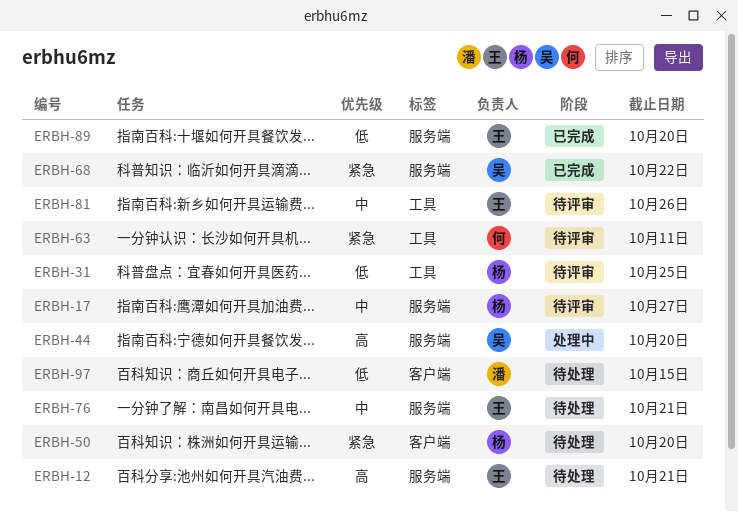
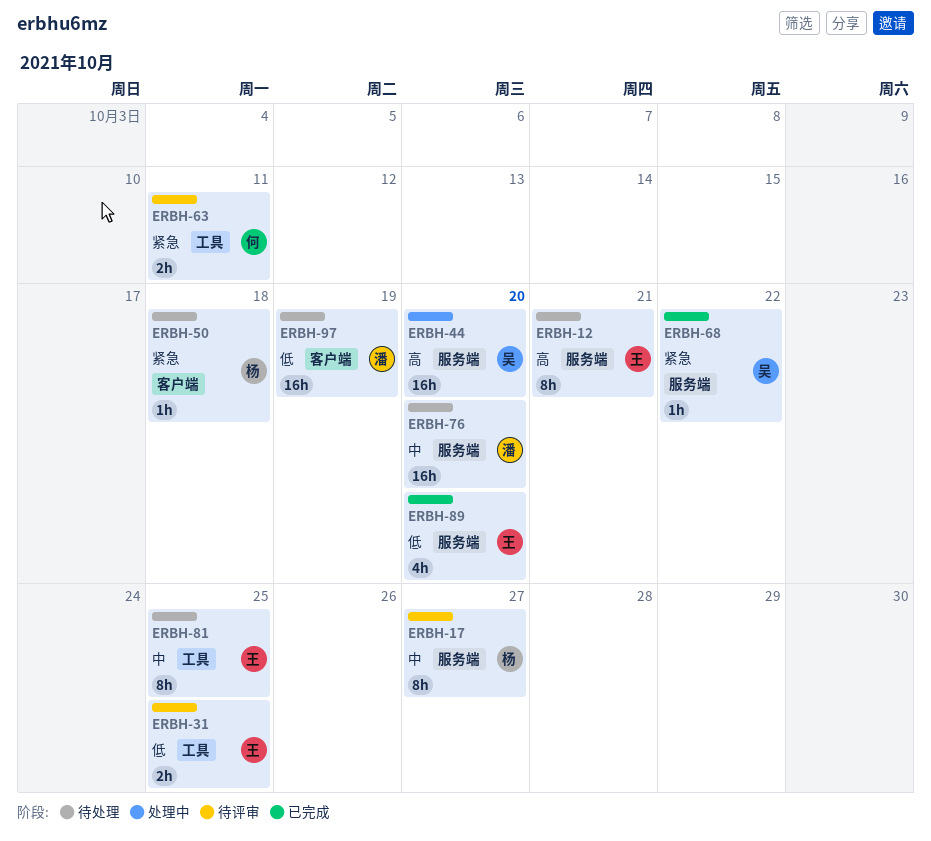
ERBH-31, owner: 杨 -> 王
ERBH-50, due: Oct 20 -> Oct 18
ERBH-76, owner: 王 -> 潘
ERBH-76, due: Oct 21 -> Oct 20
ERBH-81, status: 待评审 -> 待处理
ERBH-81, due: Oct 26 -> Oct 25
ERBH-97, due: Oct 15 -> Oct 19

